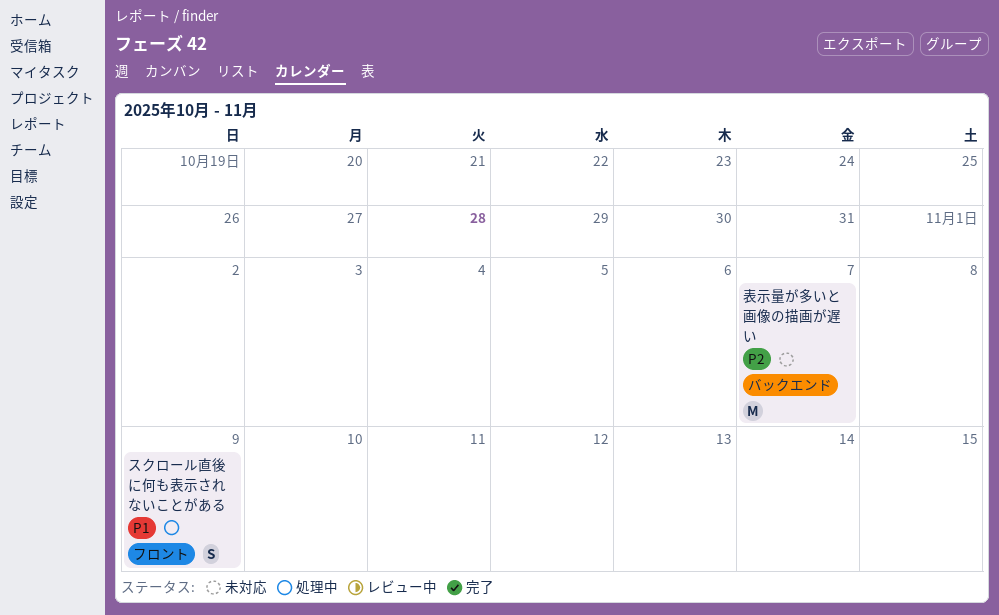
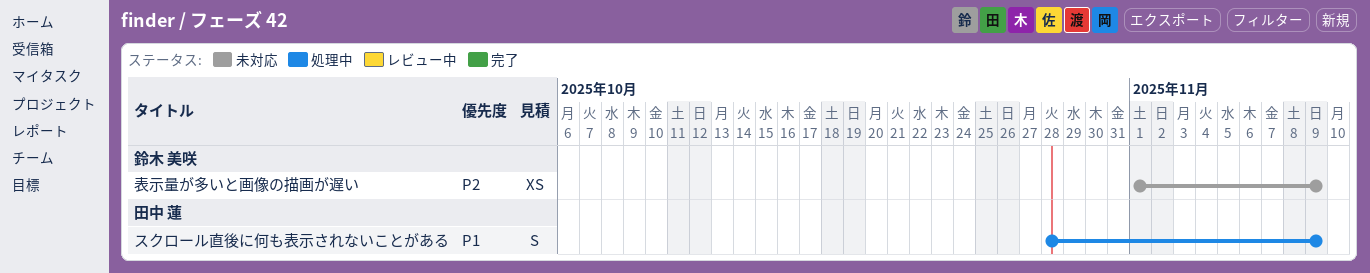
表示量が多いと画像の描画が遅い, estimate: M -> XS
表示量が多いと画像の描画が遅い, due: Nov 7 -> Nov 9

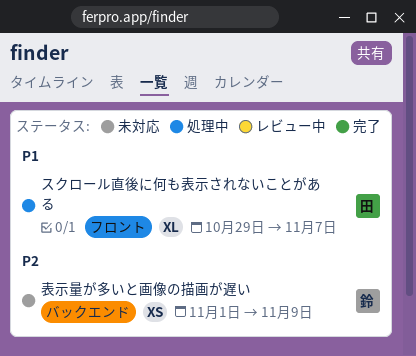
スクロール直後に何も表示されないことがある, estimate: S -> XL
スクロール直後に何も表示されないことがある, start: Oct 28 -> Oct 29
スクロール直後に何も表示されないことがある, due: Nov 9 -> Nov 7

